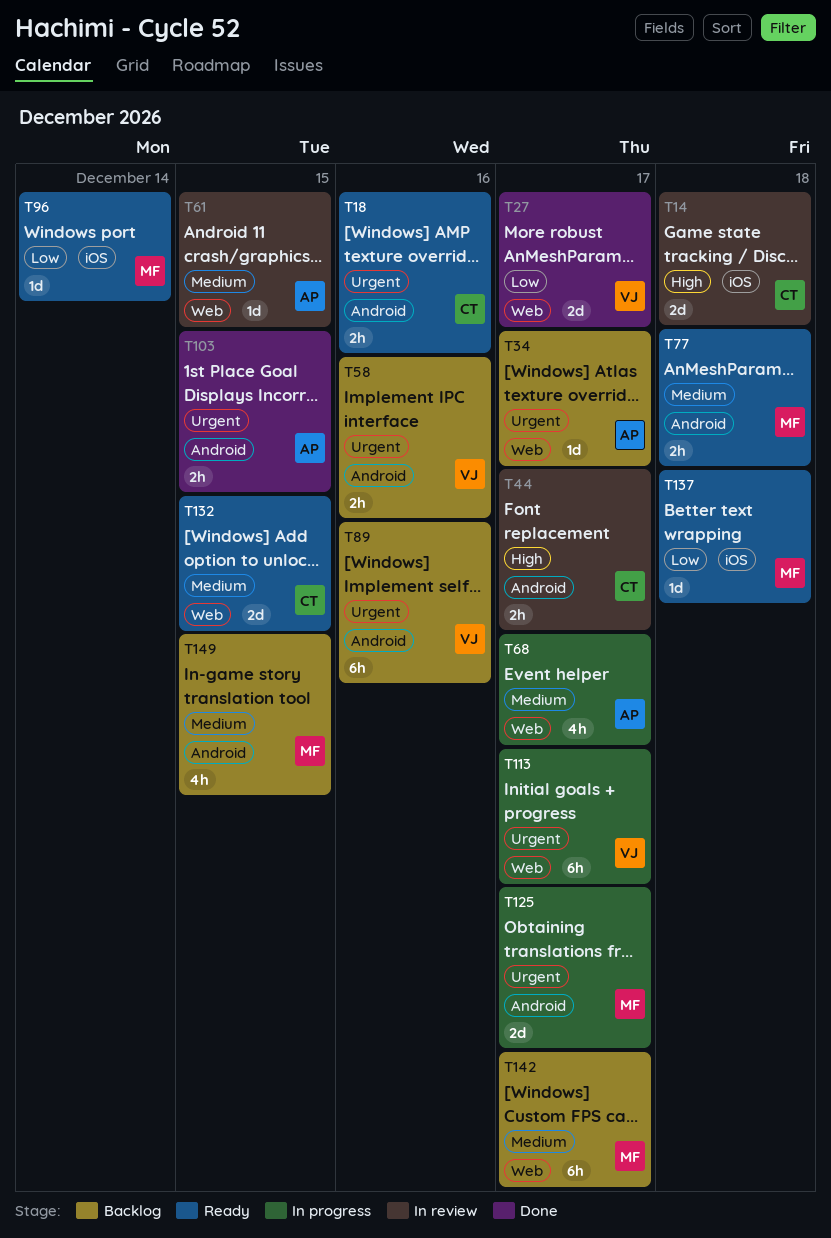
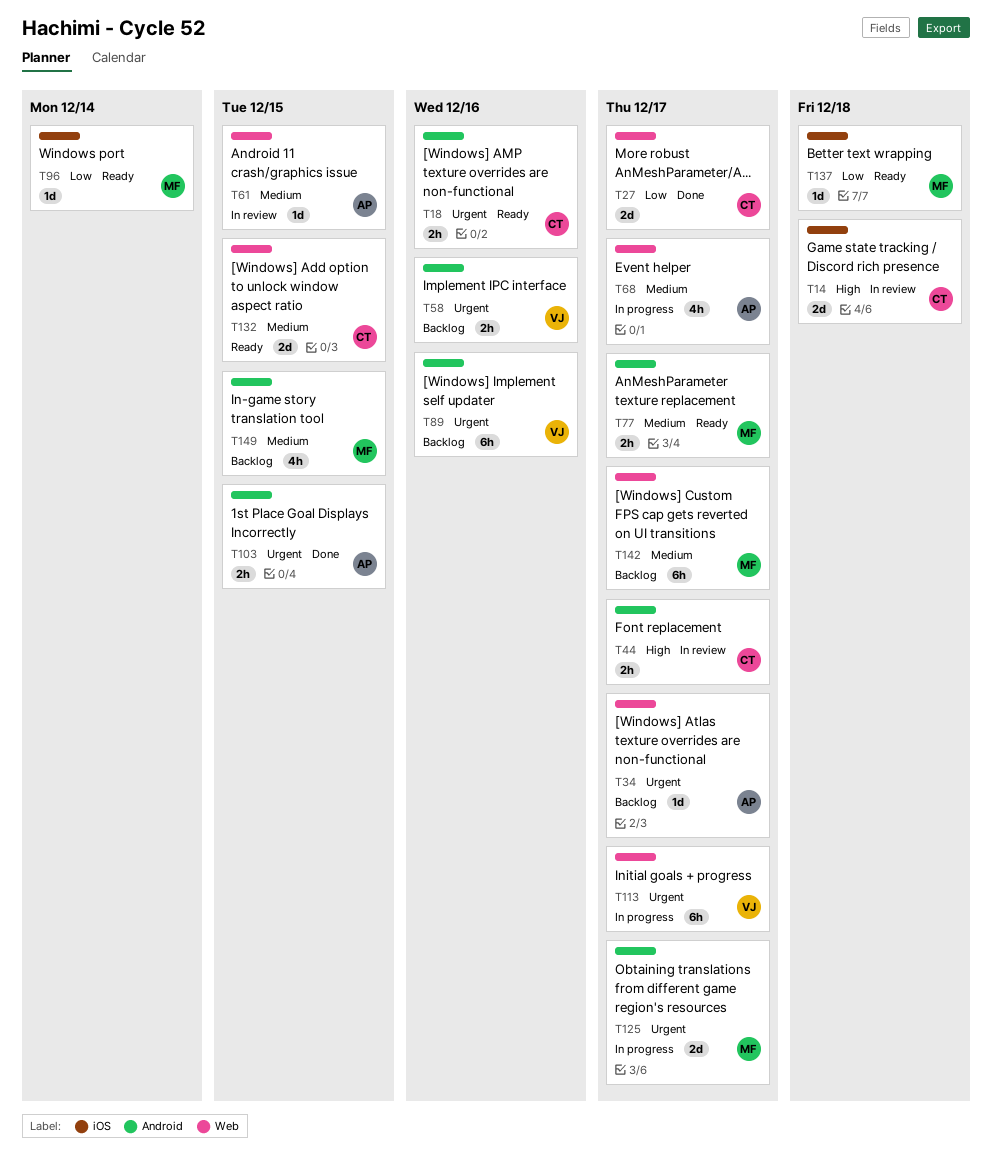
T27, owner: VJ -> CT
T77, due: Dec 18 -> Dec 17

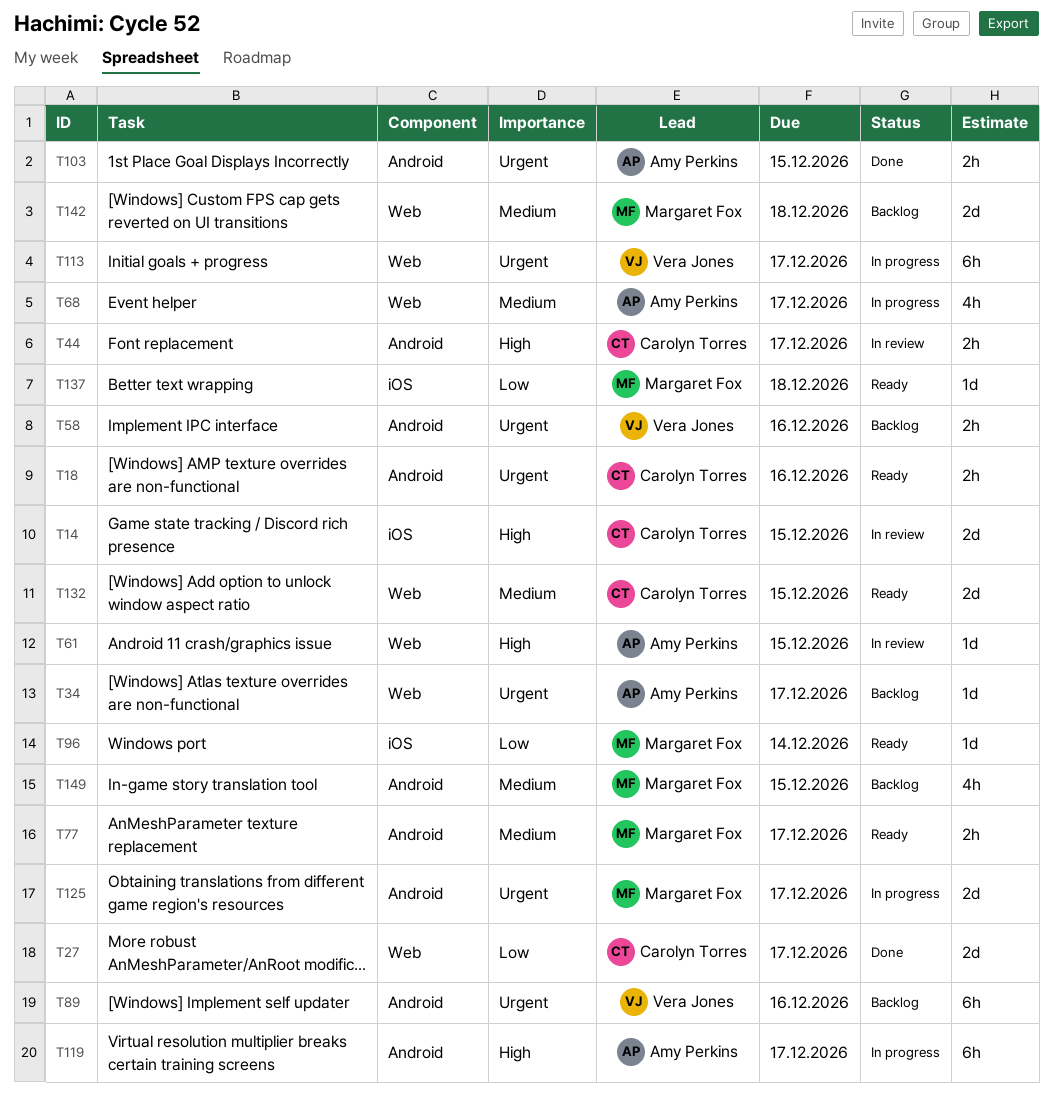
T14, due: Dec 18 -> Dec 15
T61, priority: Medium -> High
T119: none -> present
T142, estimate: 6h -> 2d
T142, due: Dec 17 -> Dec 18

